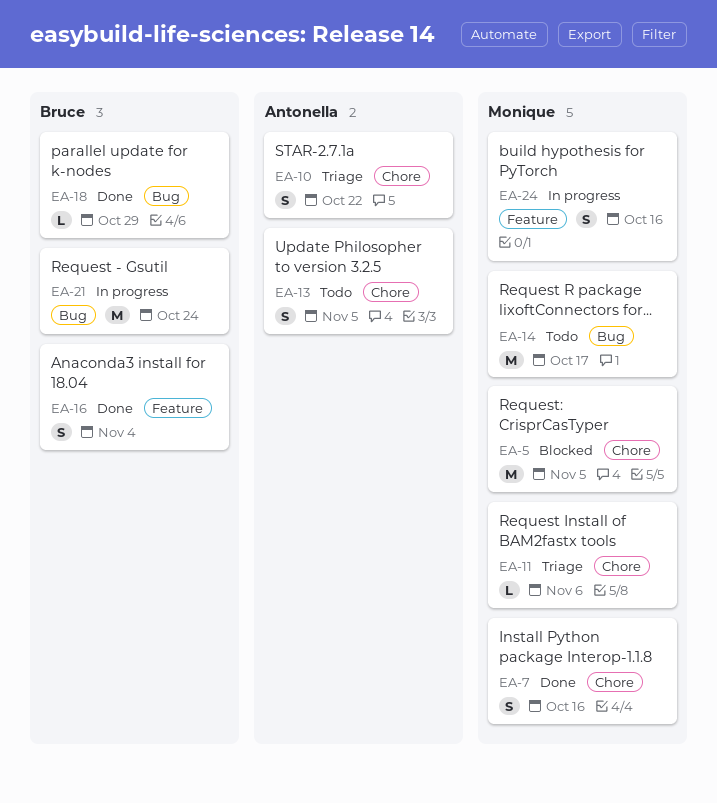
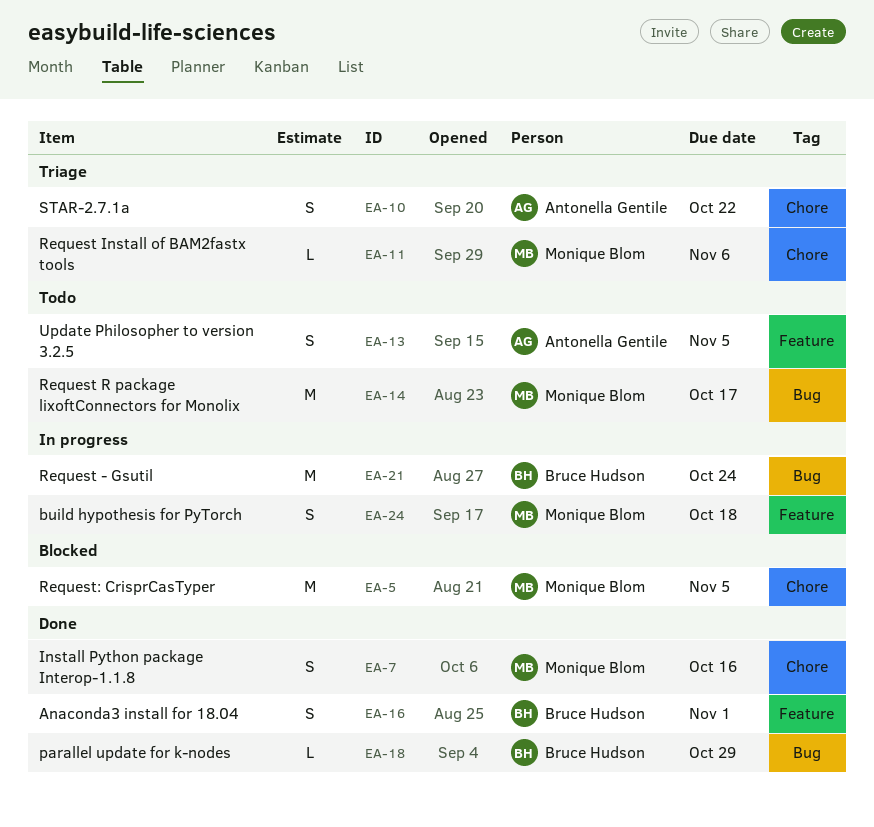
EA-13, label: Chore -> Feature
EA-16, due: Nov 4 -> Nov 1
EA-24, due: Oct 16 -> Oct 18

